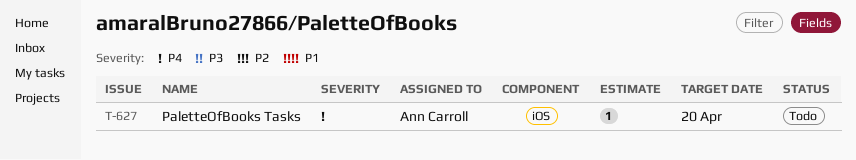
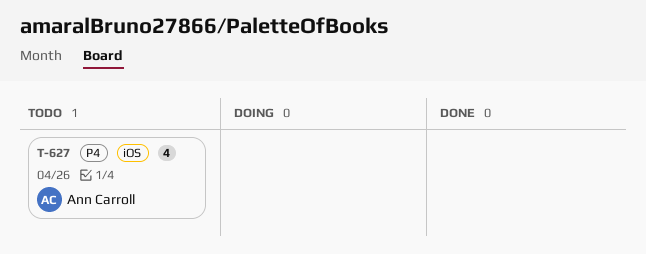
T-627, estimate: 1 -> 4
T-627, due: Apr 20 -> Apr 26

